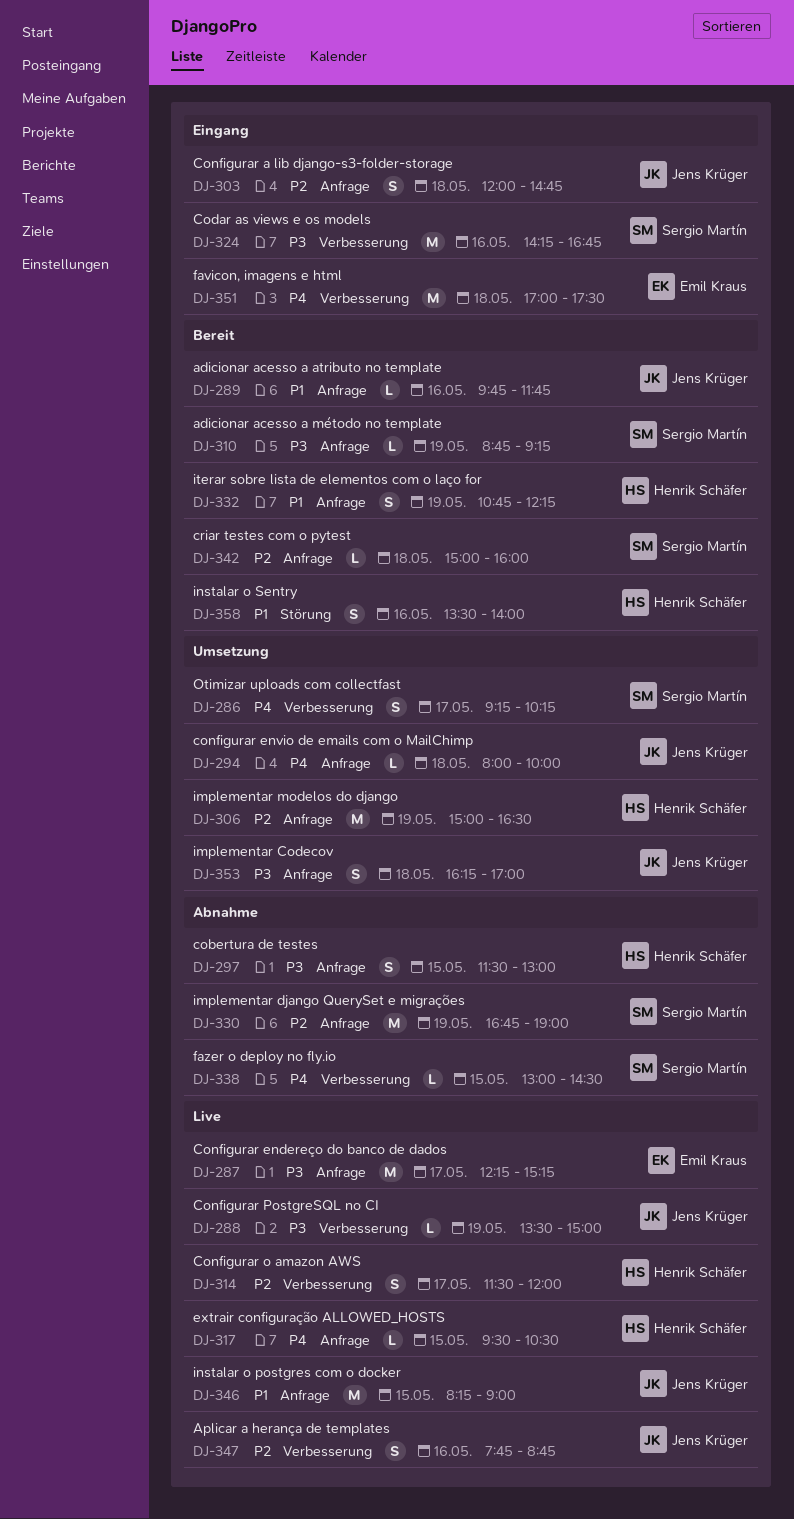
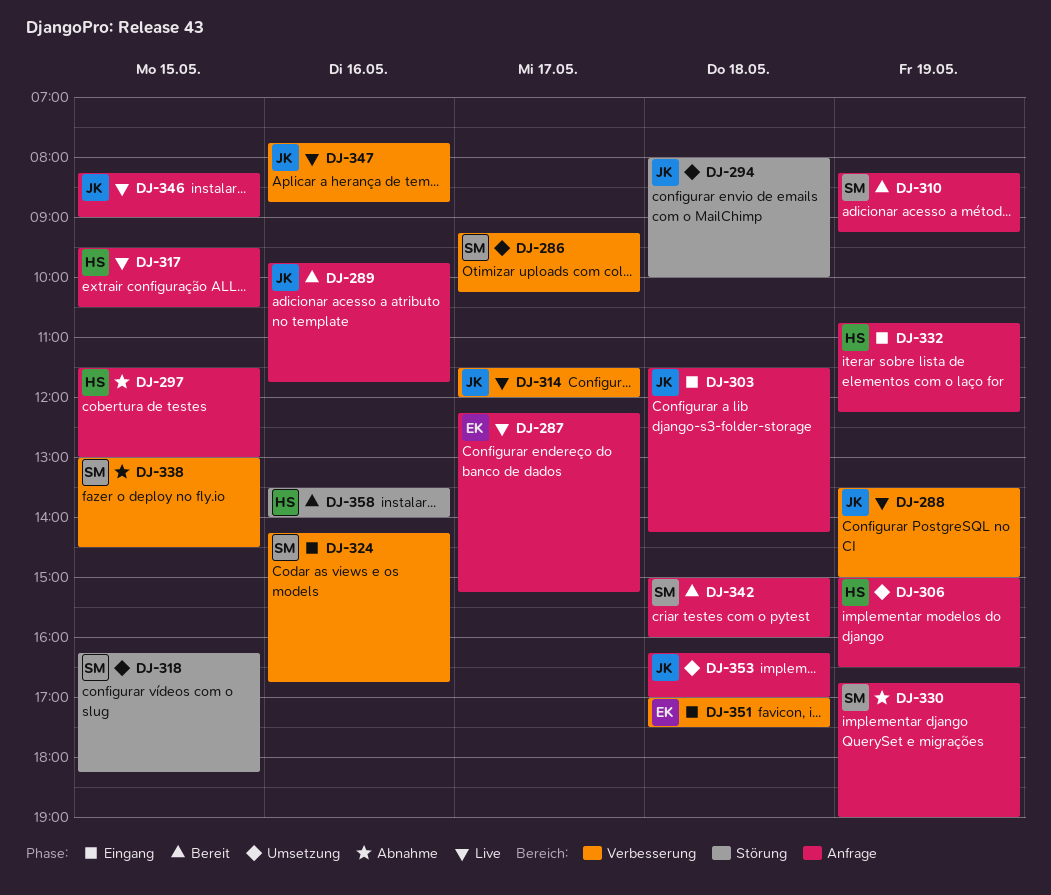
DJ-294, label: Anfrage -> Störung
DJ-303, begins: 12:00 -> 11:30
DJ-303, ends: 14:45 -> 14:15
DJ-310, begins: 08:45 -> 08:15
DJ-314, owner: Henrik Schäfer -> Jens Krüger
DJ-318: none -> present
DJ-332, status: Bereit -> Eingang

